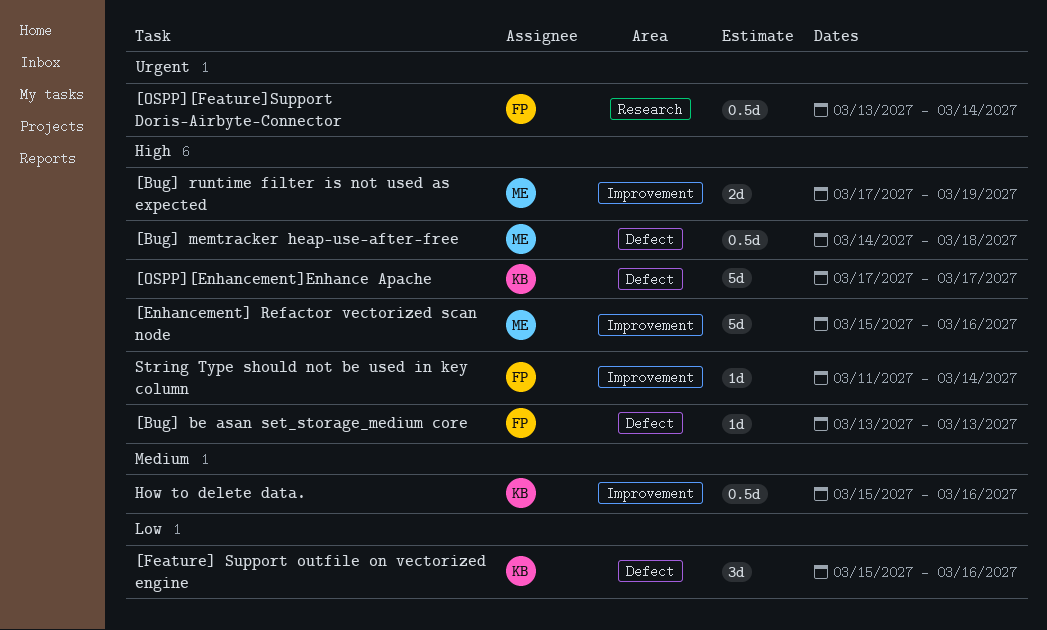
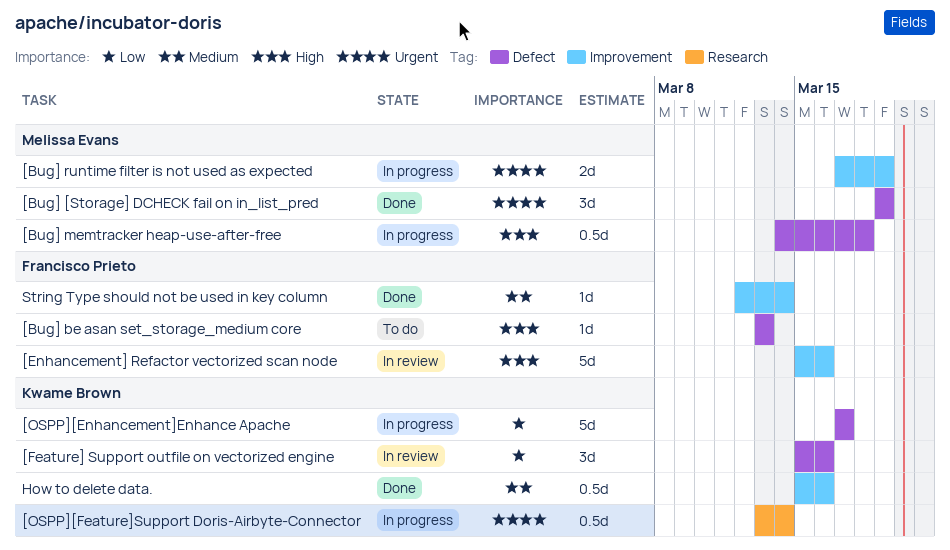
[Bug] [Storage] DCHECK fail on in_list_pred: none -> present
[Bug] runtime filter is not used as expected, priority: High -> Urgent
[Enhancement] Refactor vectorized scan node, owner: Melissa Evans -> Francisco Prieto
[OSPP][Enhancement]Enhance Apache, priority: High -> Low
[OSPP][Feature]Support Doris-Airbyte-Connector, owner: Francisco Prieto -> Kwame Brown
String Type should not be used in key column, priority: High -> Medium
String Type should not be used in key column, start: Mar 11 -> Mar 12

